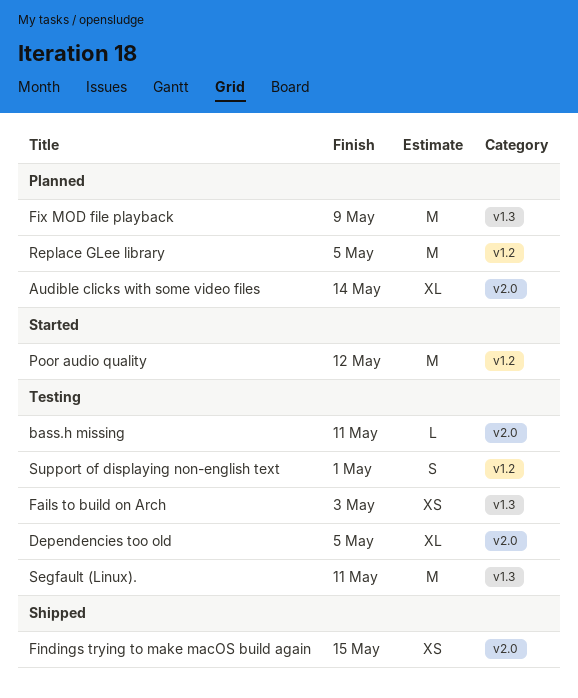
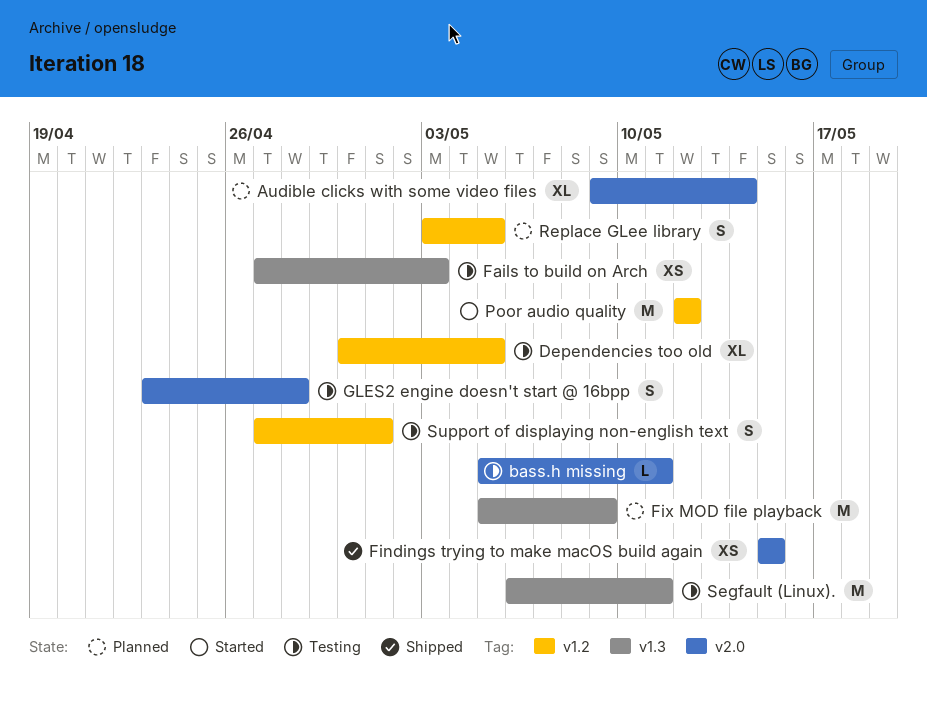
Dependencies too old, label: v2.0 -> v1.2
GLES2 engine doesn't start @ 16bpp: none -> present
Replace GLee library, estimate: M -> S

